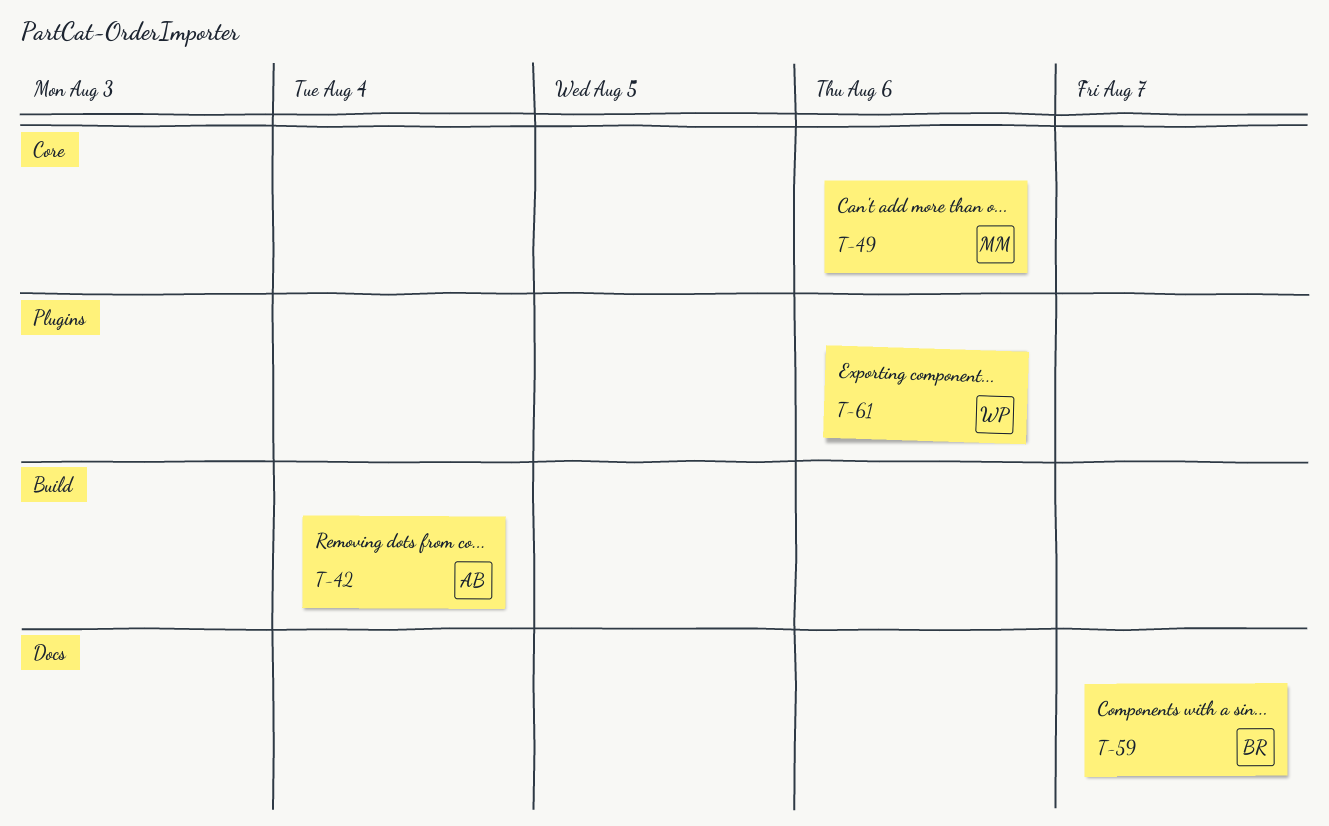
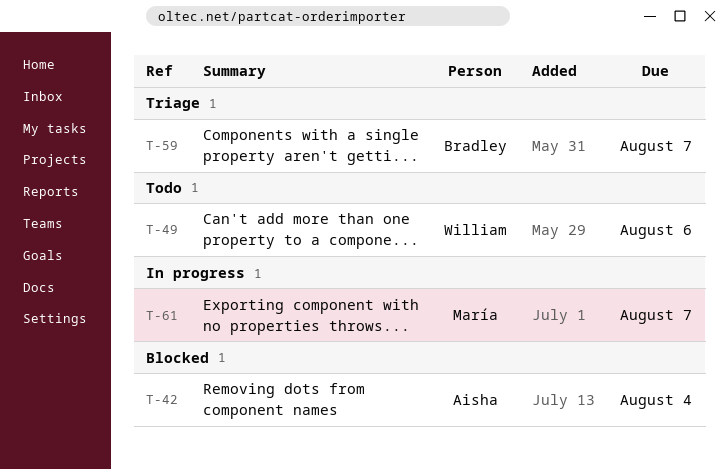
T-49, owner: María -> William
T-61, owner: William -> María
T-61, due: Aug 6 -> Aug 7

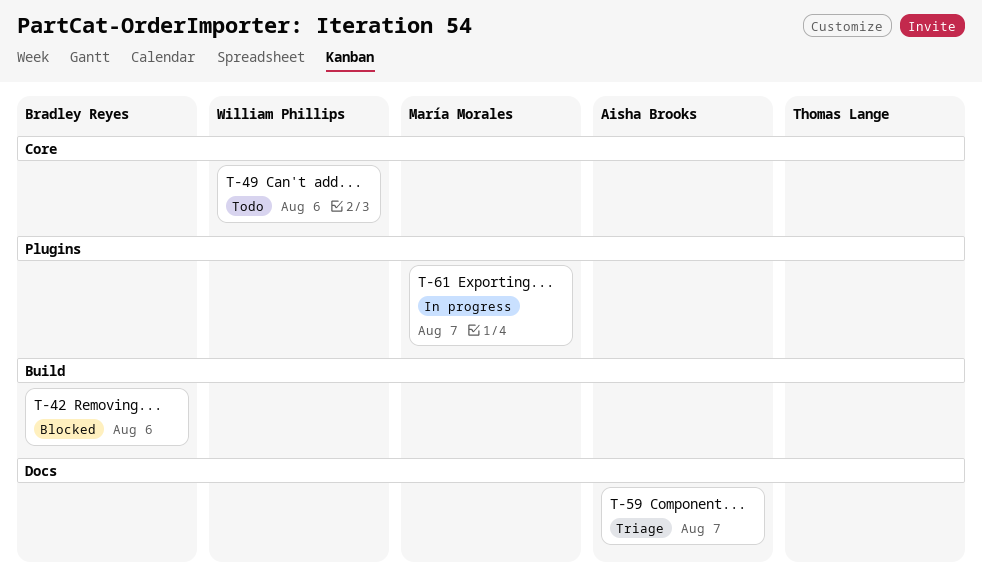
T-42, owner: Aisha Brooks -> Bradley Reyes
T-42, due: Aug 4 -> Aug 6
T-59, owner: Bradley Reyes -> Aisha Brooks

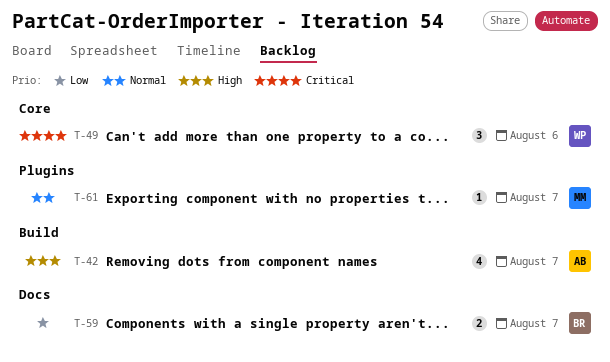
T-42, owner: Bradley Reyes -> Aisha Brooks
T-42, due: Aug 6 -> Aug 7
T-59, owner: Aisha Brooks -> Bradley Reyes

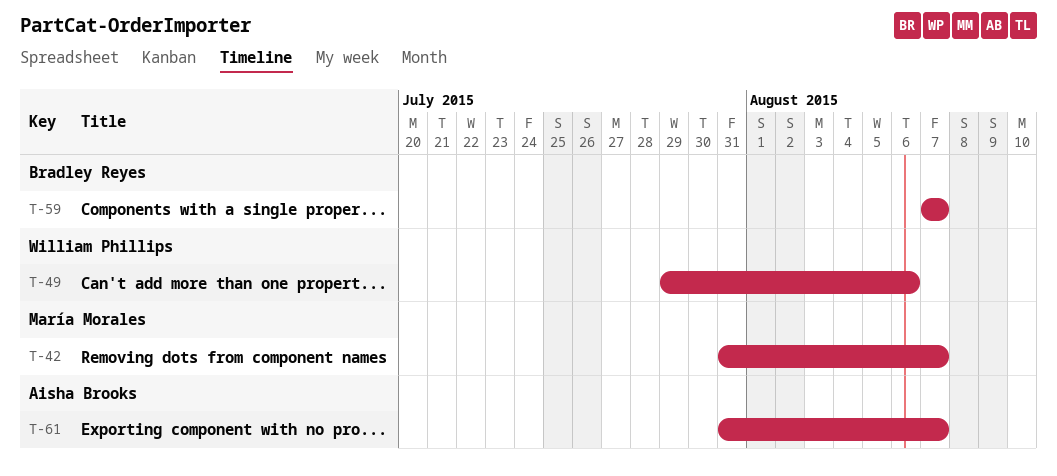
T-42, owner: Aisha Brooks -> María Morales
T-61, owner: María Morales -> Aisha Brooks

